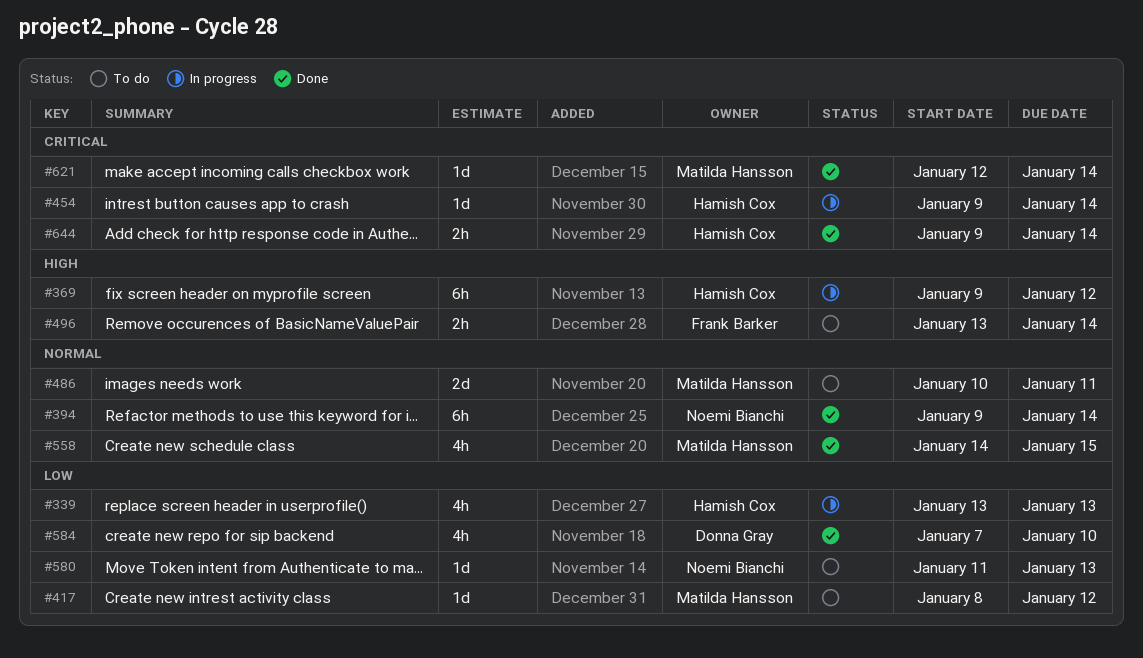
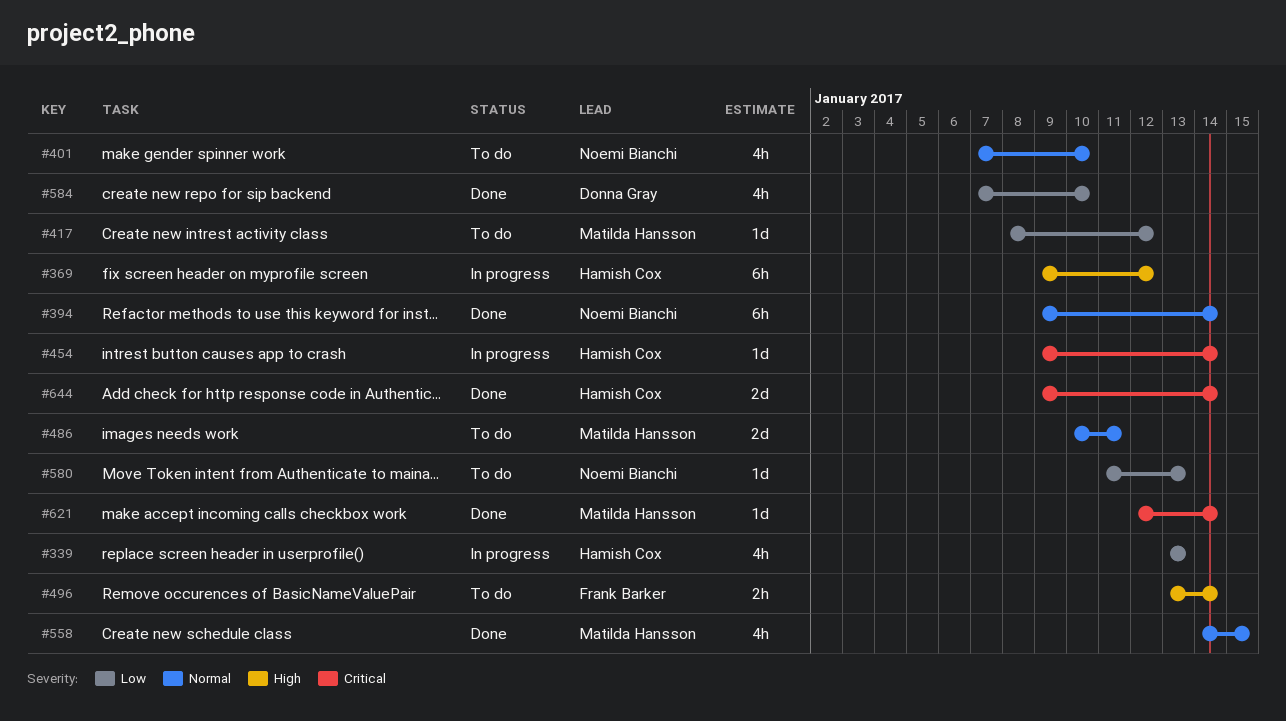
#401: none -> present
#644, estimate: 2h -> 2d

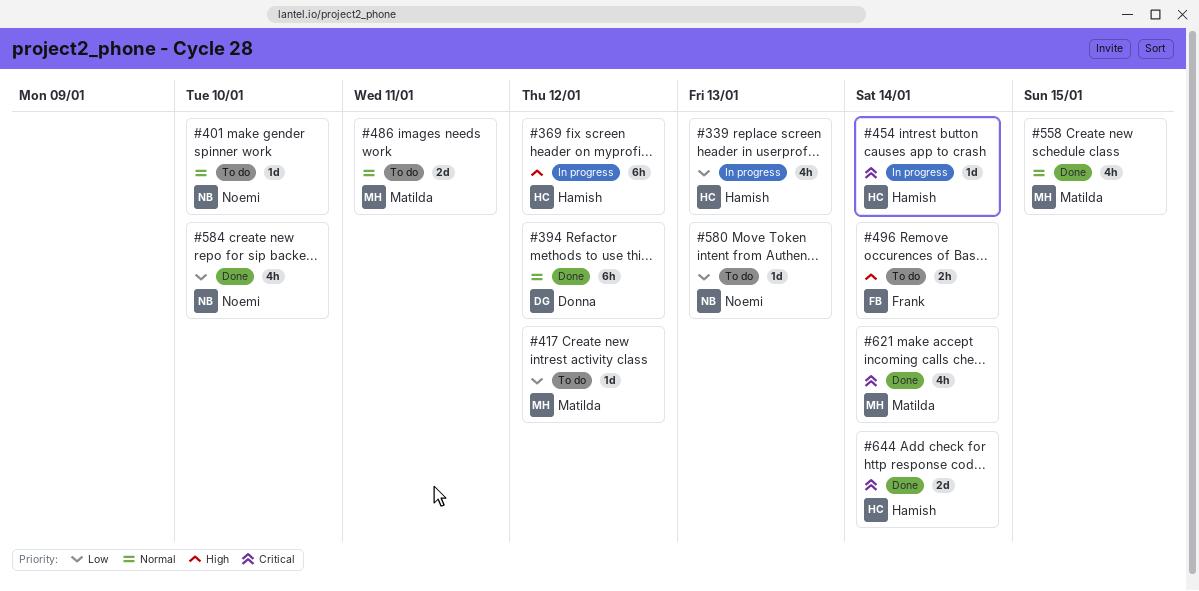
#394, owner: Noemi Bianchi -> Donna Gray
#394, due: Jan 14 -> Jan 12
#401, estimate: 4h -> 1d
#584, owner: Donna Gray -> Noemi Bianchi
#621, estimate: 1d -> 4h

